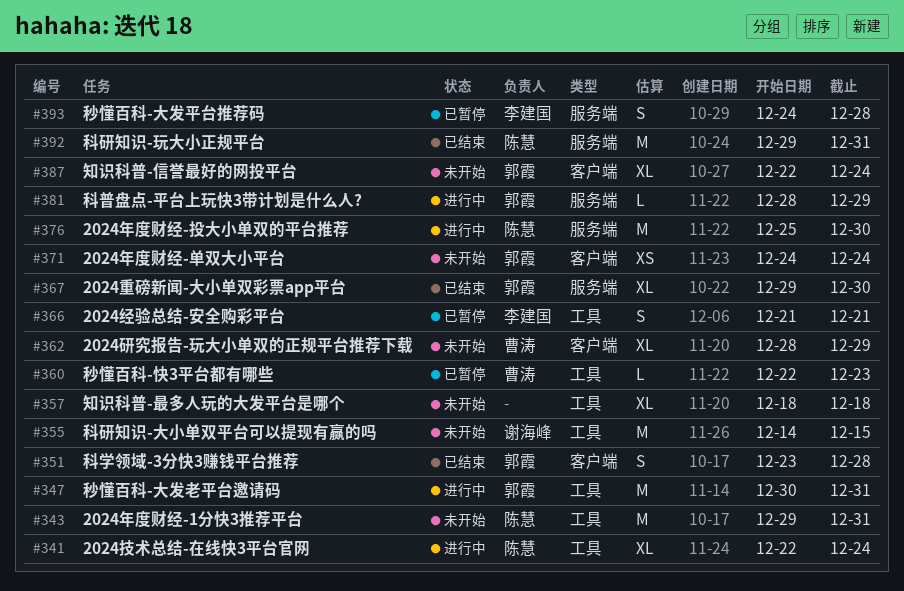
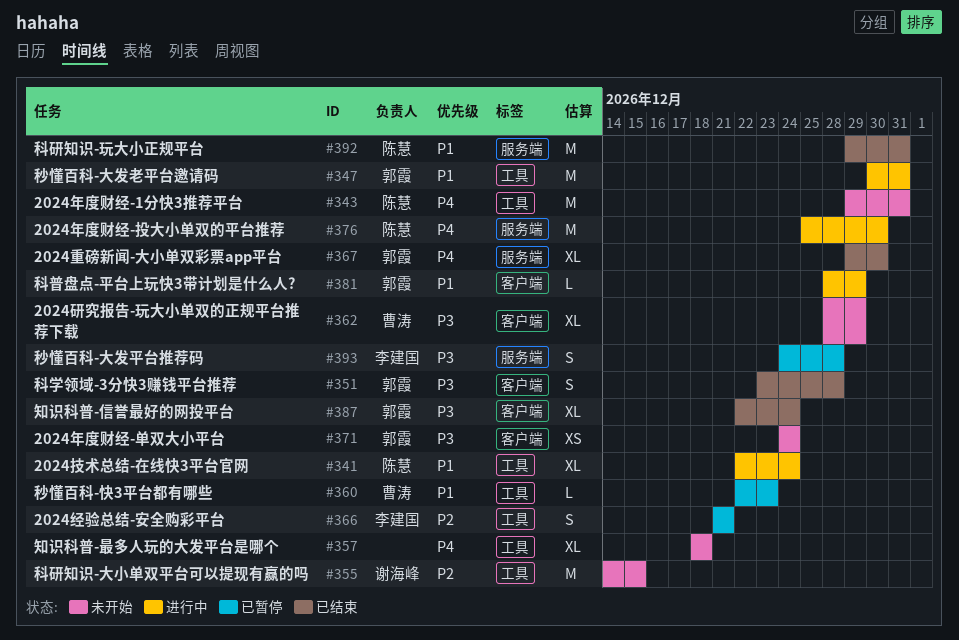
#381, label: 服务端 -> 客户端
#387, status: 未开始 -> 已结束

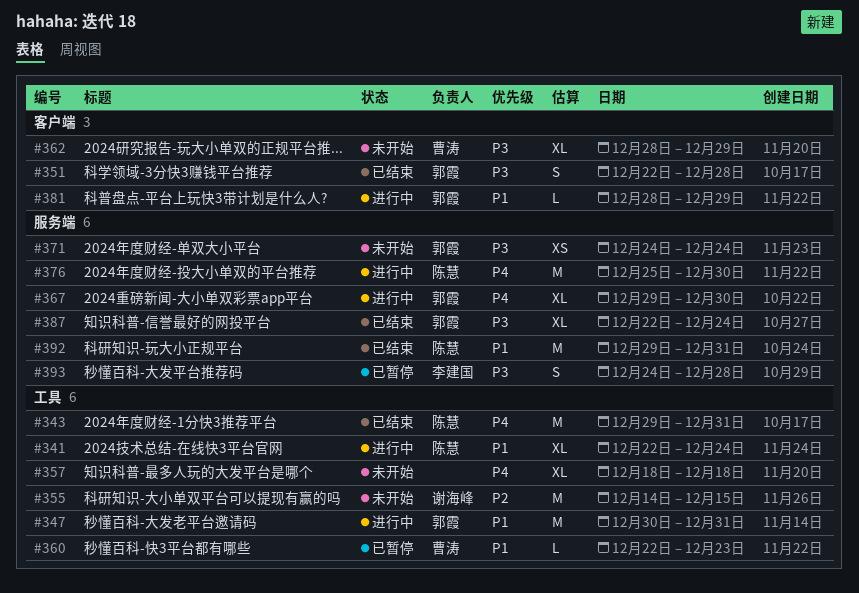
#343, status: 未开始 -> 已结束
#351, start: Dec 23 -> Dec 22
#366: present -> none
#367, status: 已结束 -> 进行中
#371, label: 客户端 -> 服务端
#387, label: 客户端 -> 服务端

